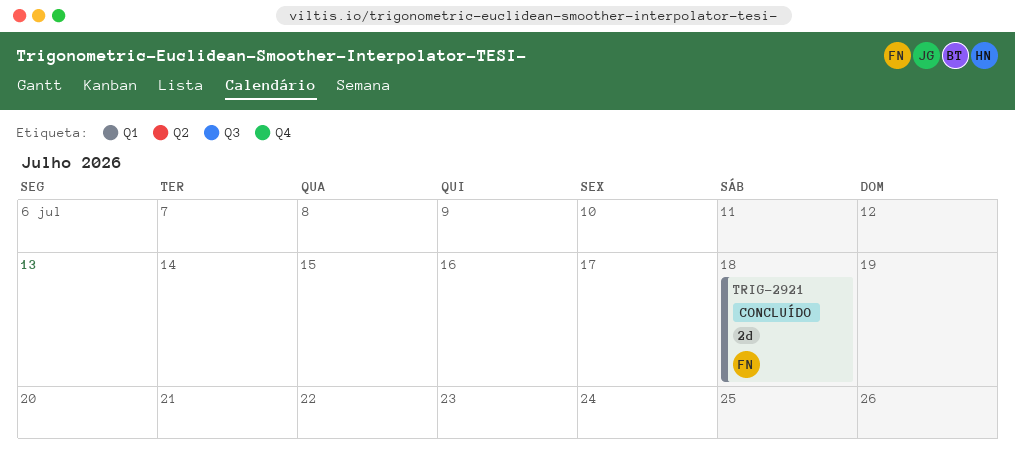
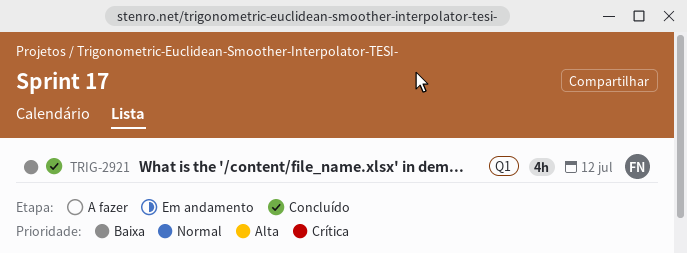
TRIG-2921, estimate: 2d -> 4h
TRIG-2921, due: Jul 18 -> Jul 12

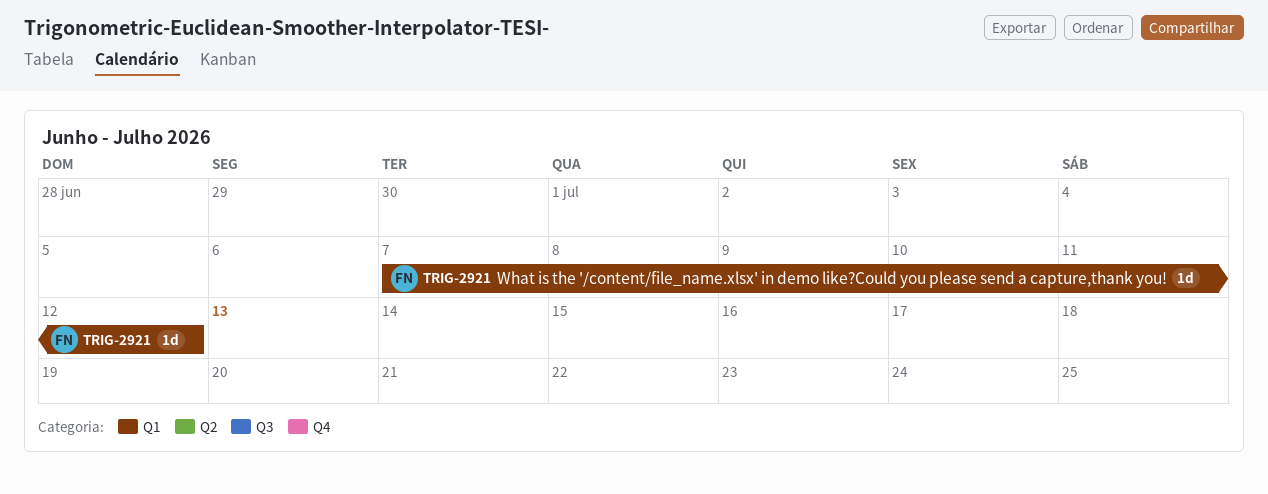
TRIG-2921, estimate: 4h -> 1d

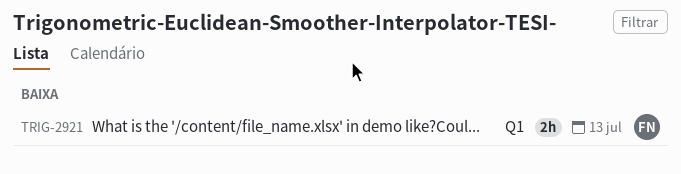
TRIG-2921, estimate: 1d -> 2h
TRIG-2921, due: Jul 12 -> Jul 13

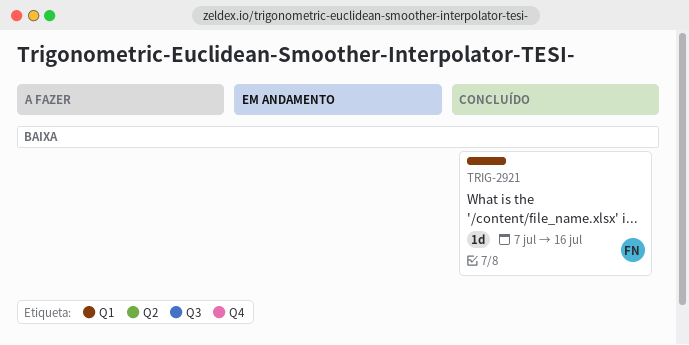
TRIG-2921, estimate: 2h -> 1d
TRIG-2921, due: Jul 13 -> Jul 16

